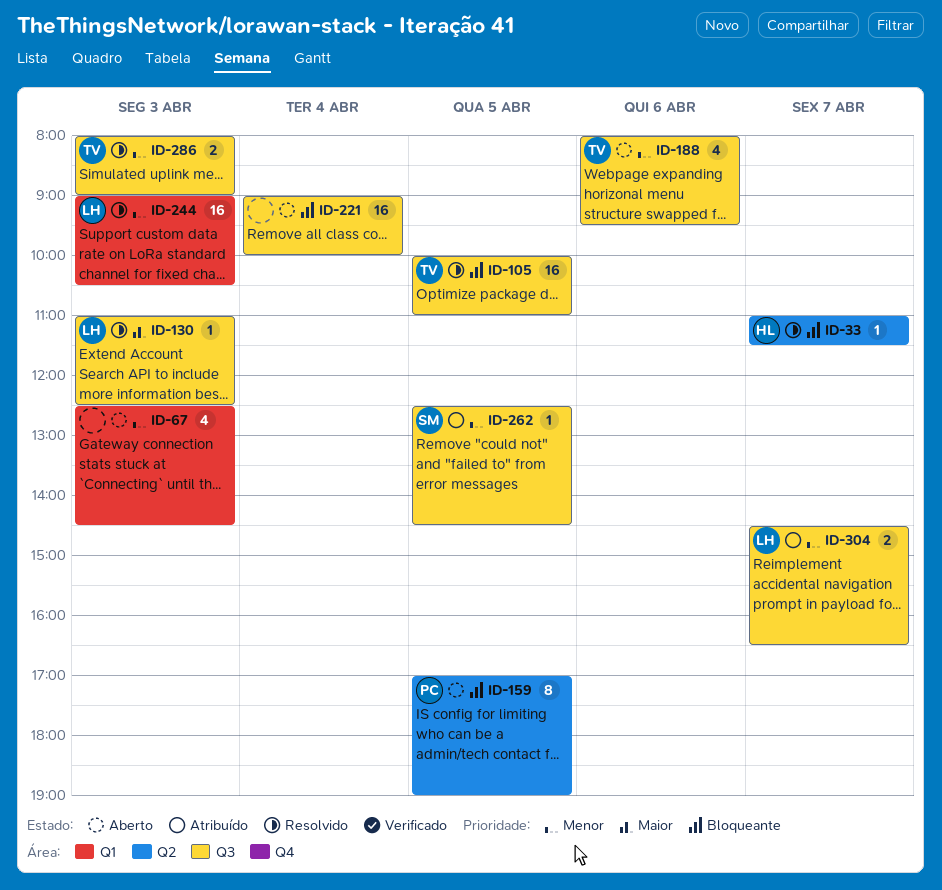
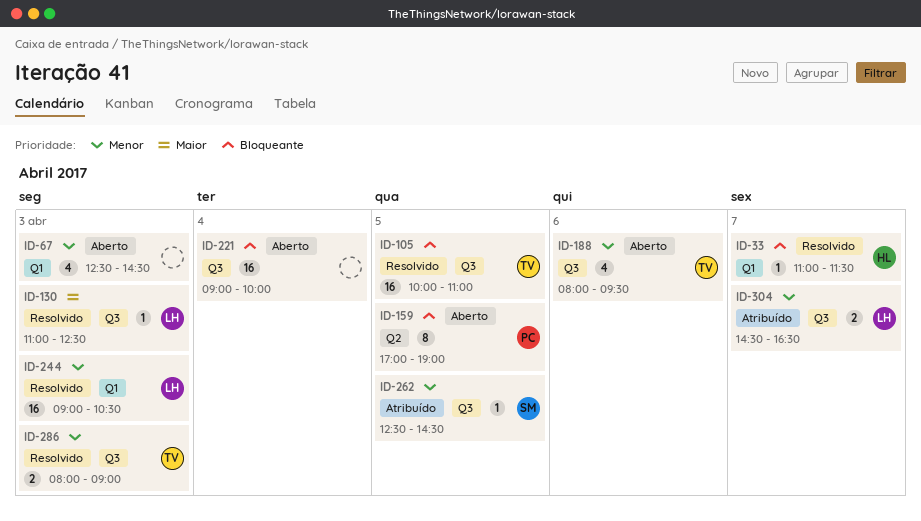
ID-33, label: Q2 -> Q1

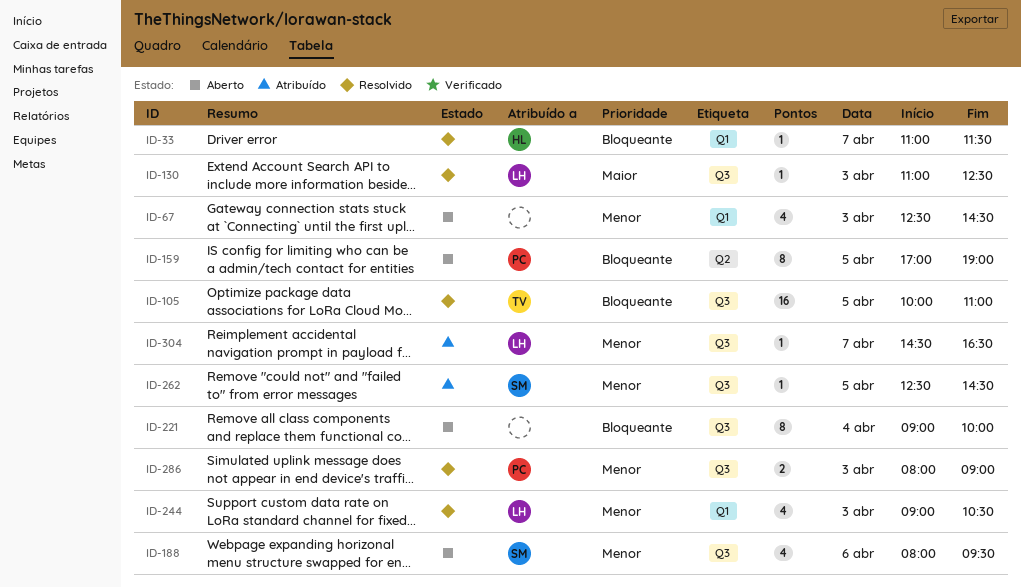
ID-188, owner: TV -> SM
ID-221, estimate: 16 -> 8
ID-244, estimate: 16 -> 4
ID-286, owner: TV -> PC
ID-304, estimate: 2 -> 1

